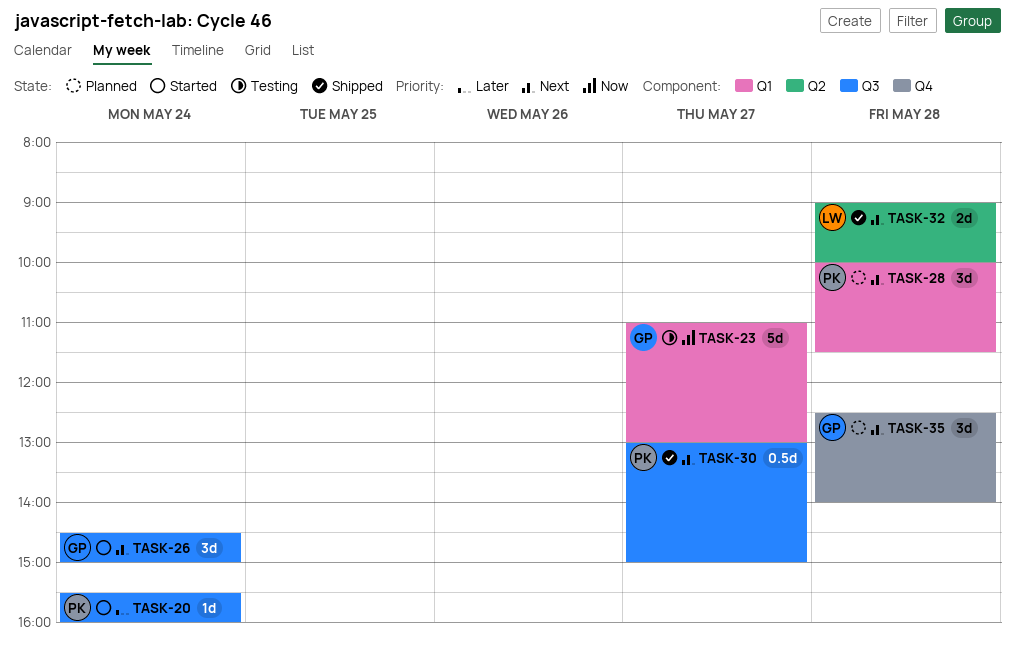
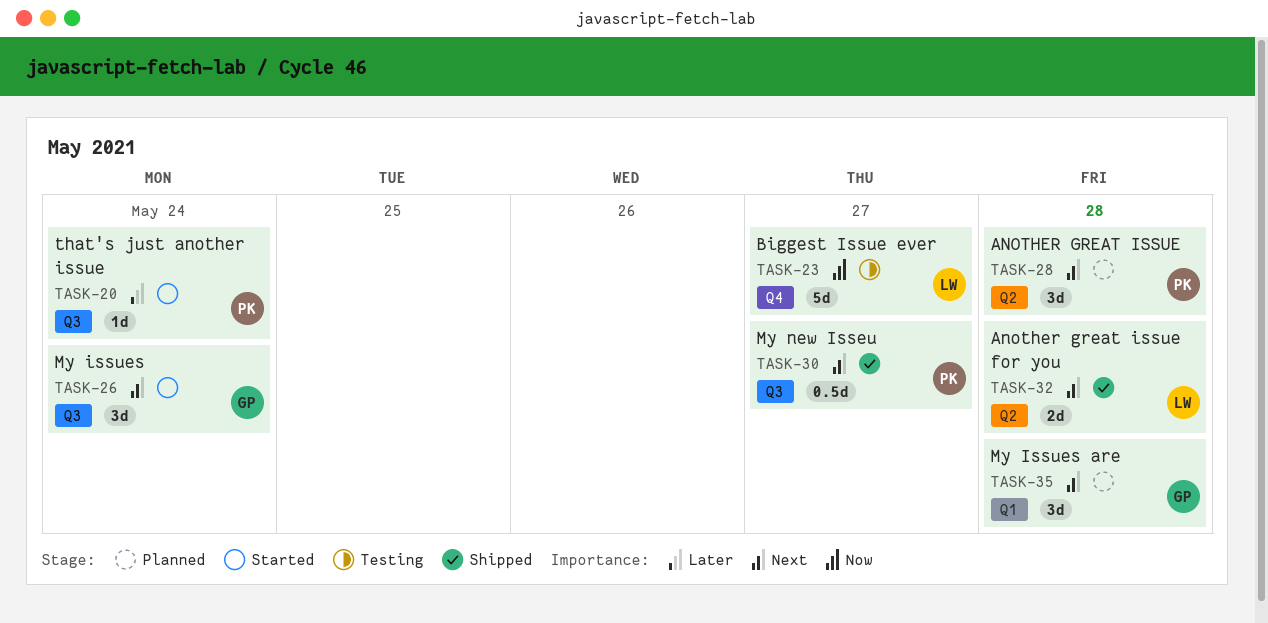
TASK-23, owner: GP -> LW
TASK-23, label: Q1 -> Q4
TASK-28, label: Q1 -> Q2
TASK-35, label: Q4 -> Q1

